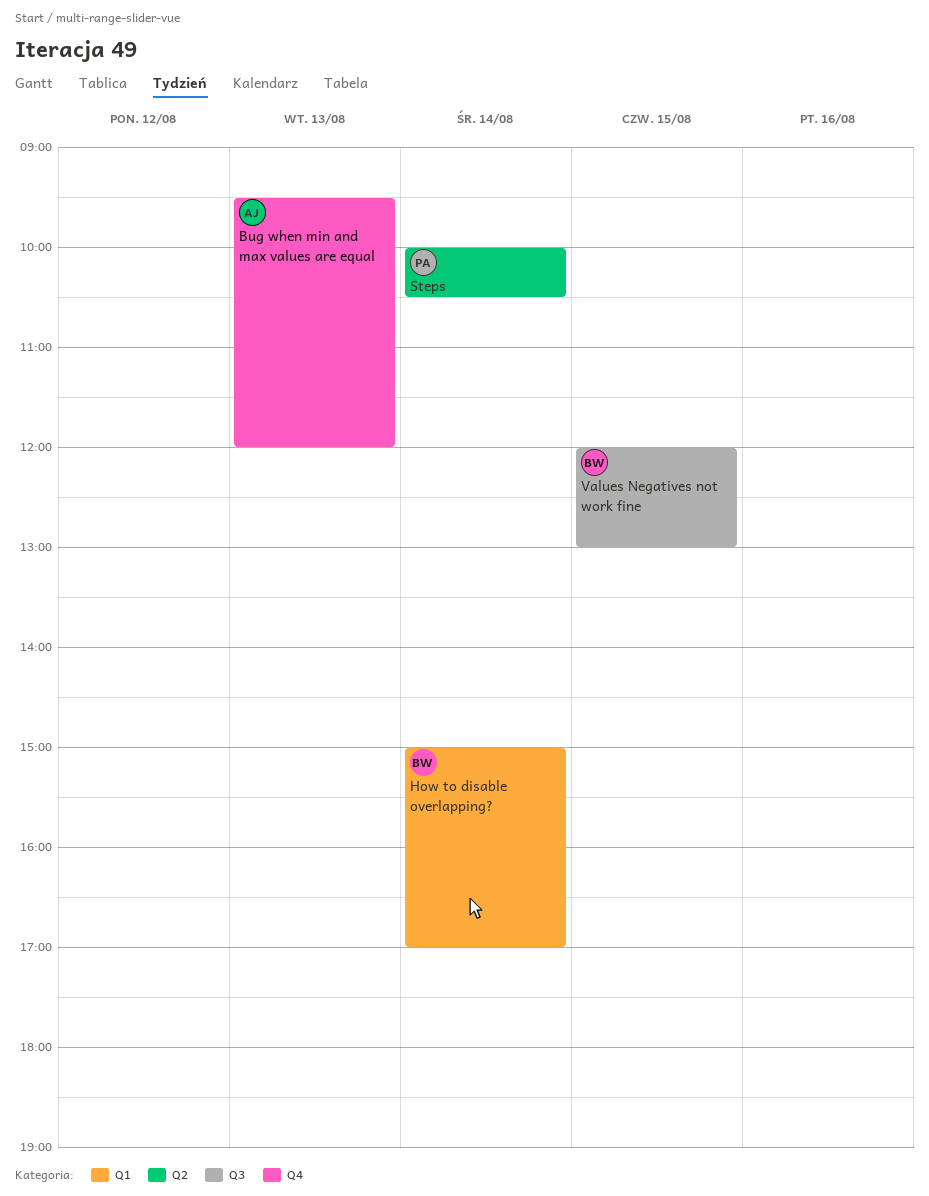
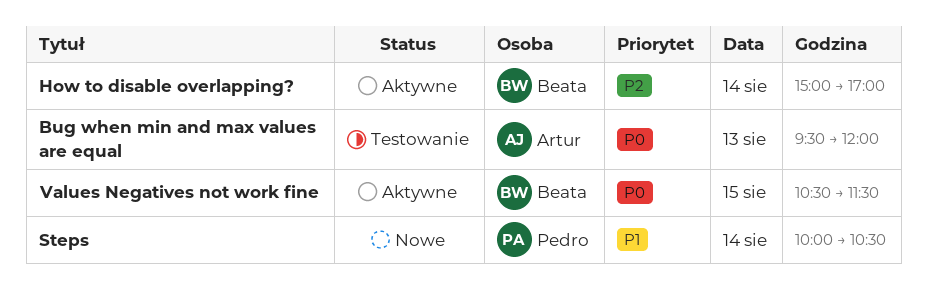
Values Negatives not work fine, begins: 12:00 -> 10:30
Values Negatives not work fine, ends: 13:00 -> 11:30

